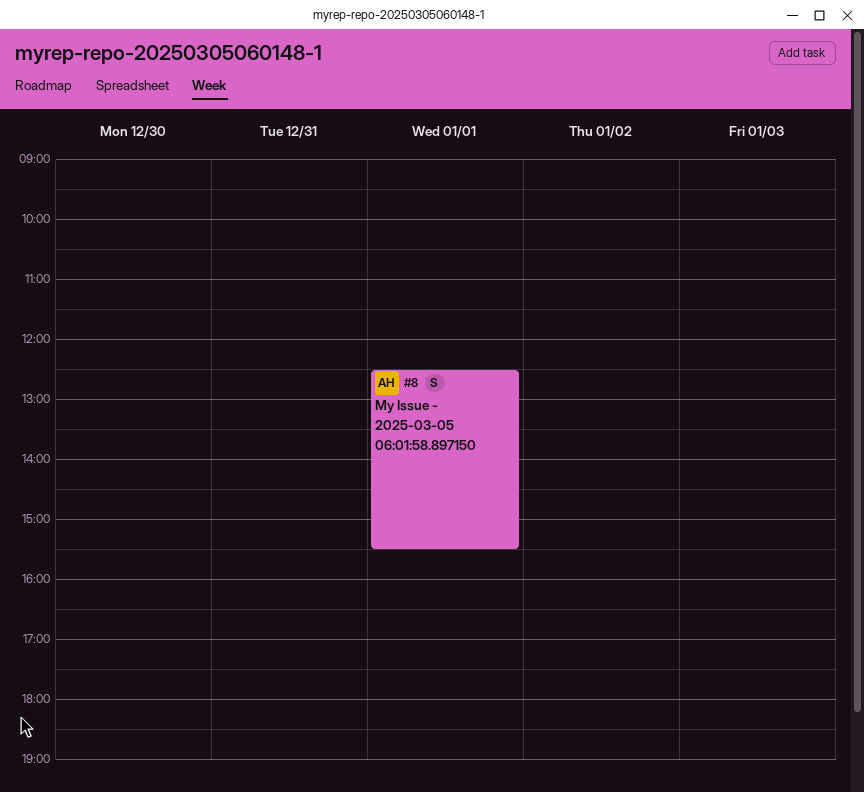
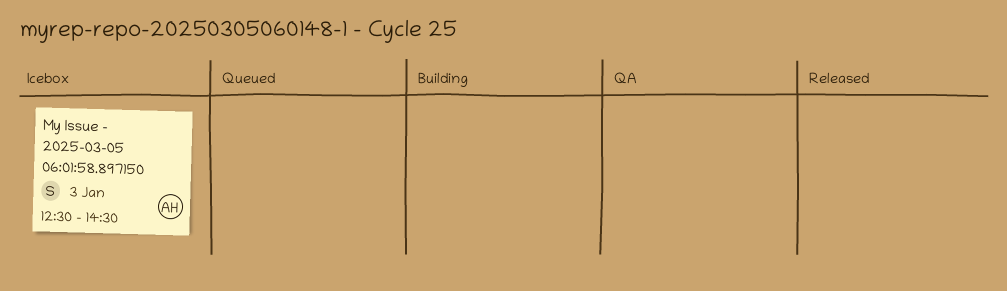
My Issue - 2025-03-05 06:01:58.897150, day: Jan 1 -> Jan 3
My Issue - 2025-03-05 06:01:58.897150, ends: 15:30 -> 14:30

